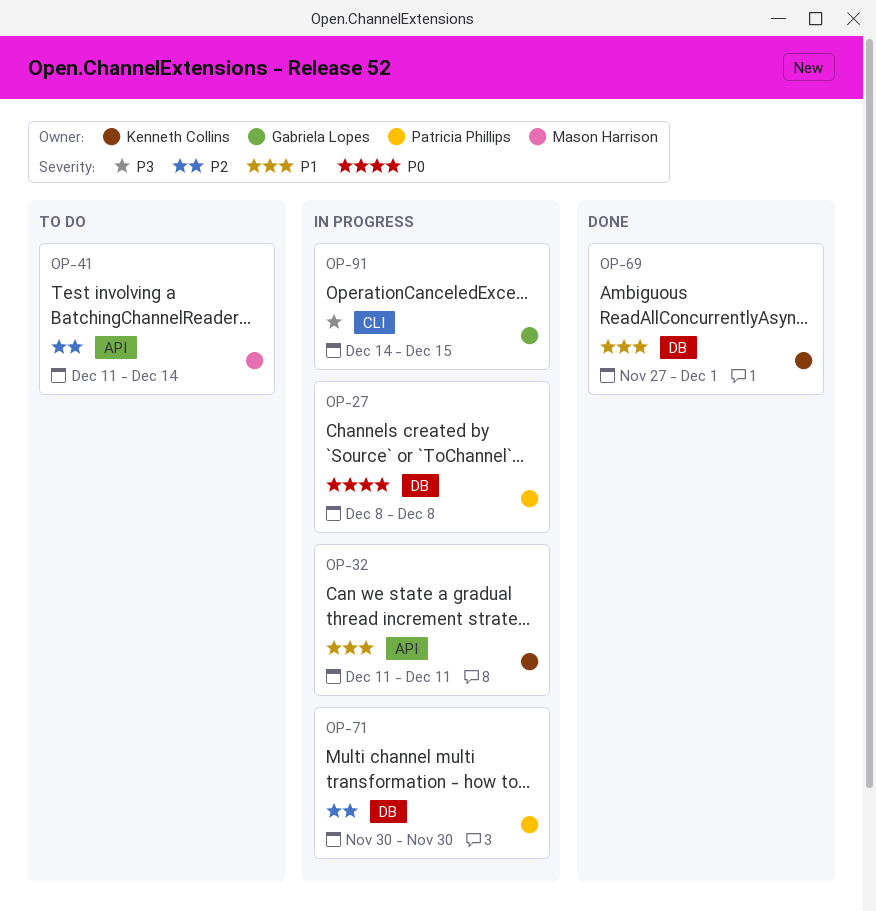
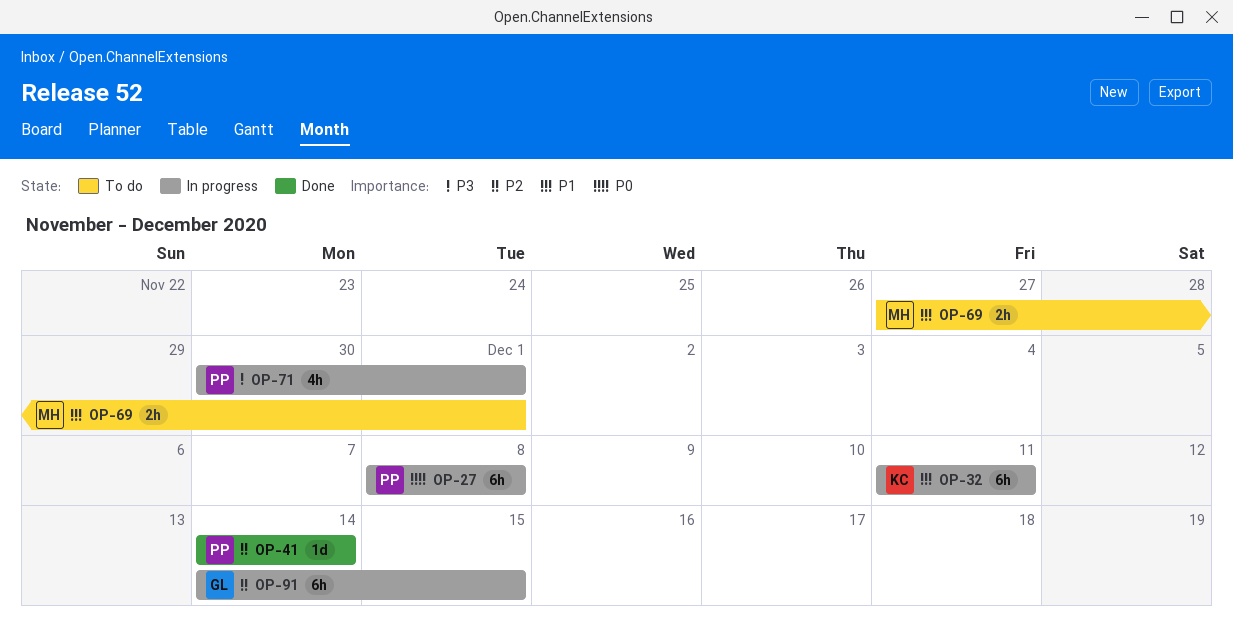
OP-41, status: To do -> Done
OP-41, owner: Mason Harrison -> Patricia Phillips
OP-41, start: Dec 11 -> Dec 14
OP-69, status: Done -> To do
OP-69, owner: Kenneth Collins -> Mason Harrison
OP-71, priority: P2 -> P3
OP-71, due: Nov 30 -> Dec 1
OP-91, priority: P3 -> P2

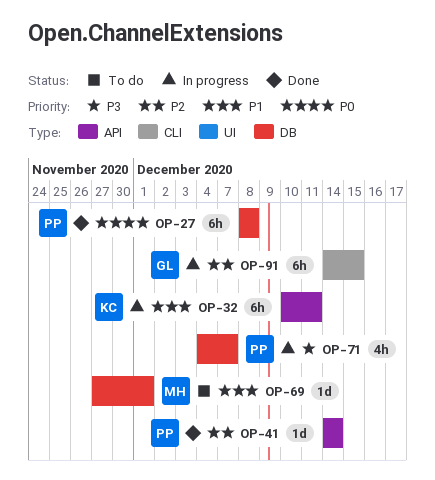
OP-27, status: In progress -> Done
OP-32, start: Dec 11 -> Dec 10
OP-69, estimate: 2h -> 1d
OP-71, start: Nov 30 -> Dec 4
OP-71, due: Dec 1 -> Dec 7

